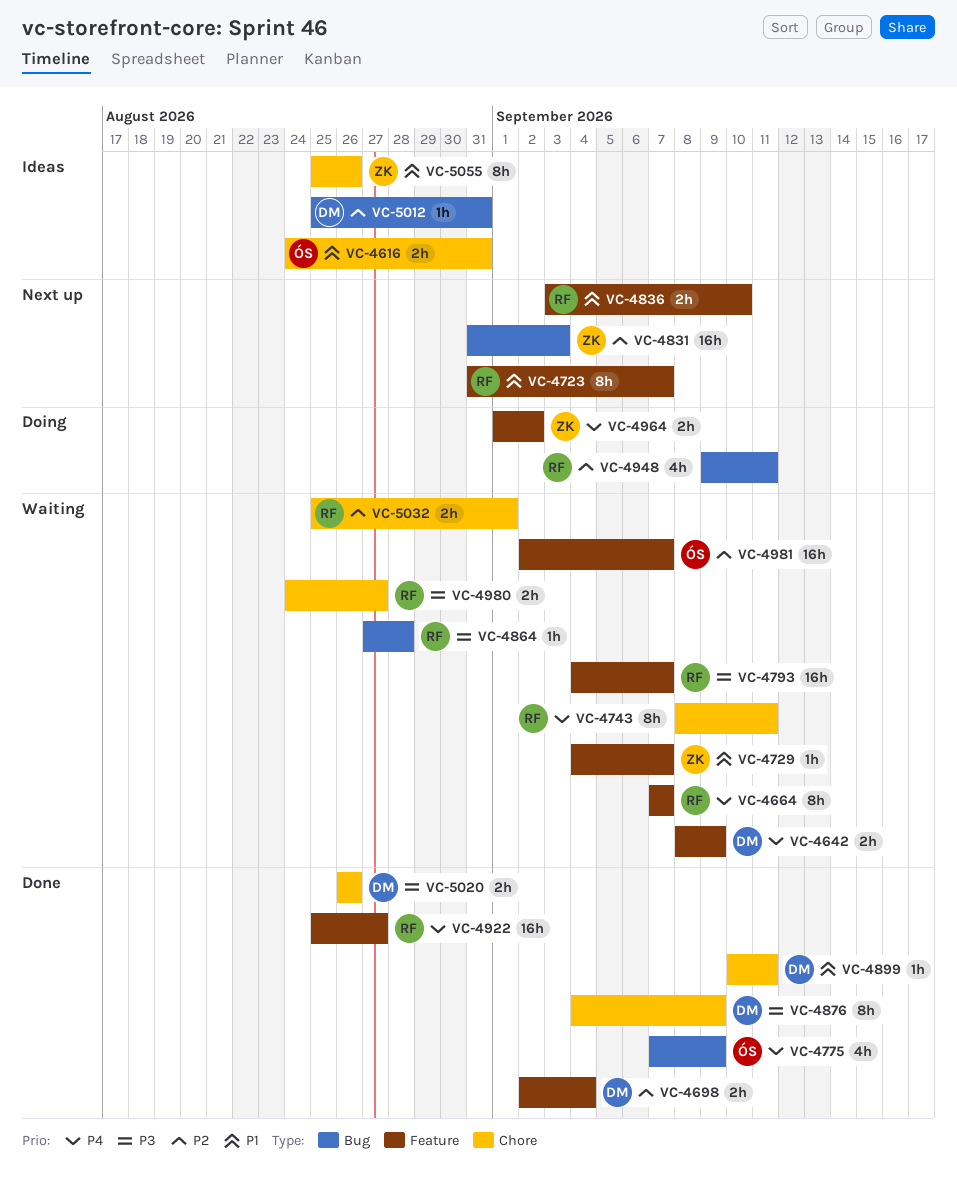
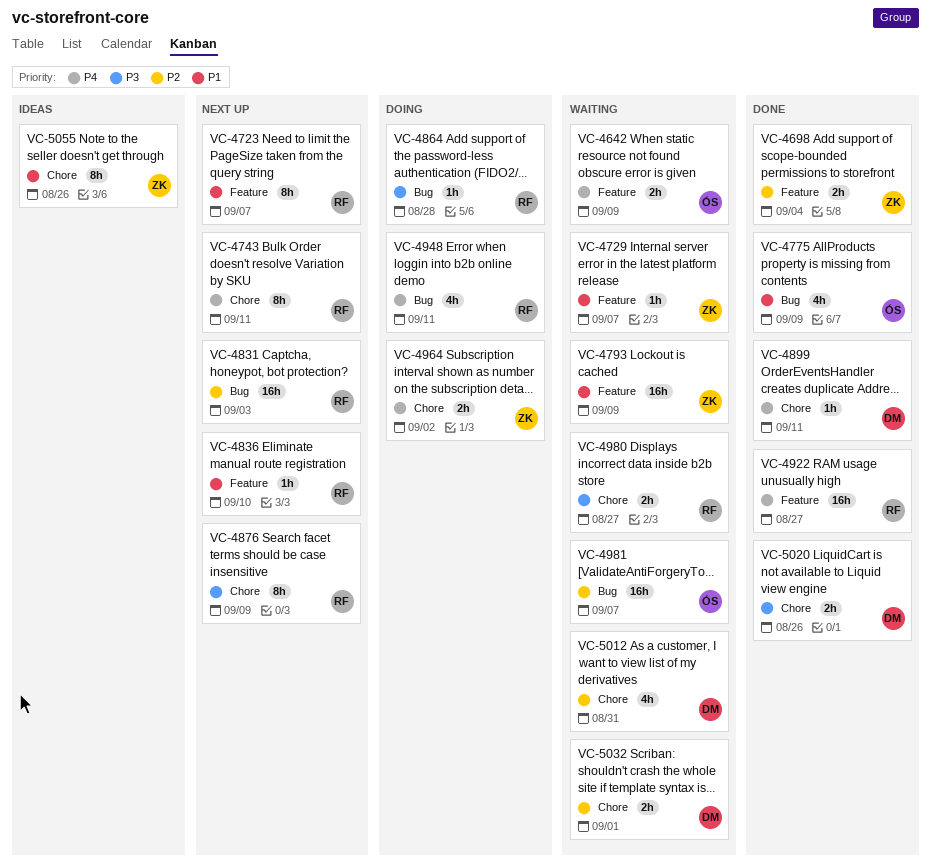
VC-4616: present -> none
VC-4642, owner: DM -> ÓS
VC-4664: present -> none
VC-4698, owner: DM -> ZK
VC-4743, status: Waiting -> Next up
VC-4775, priority: P4 -> P1
VC-4793, owner: RF -> ZK
VC-4793, priority: P3 -> P1
VC-4793, due: Sep 7 -> Sep 9
VC-4831, owner: ZK -> RF
VC-4836, estimate: 2h -> 1h
VC-4864, status: Waiting -> Doing
VC-4876, status: Done -> Next up
VC-4876, owner: DM -> RF
VC-4899, priority: P1 -> P4
VC-4948, priority: P2 -> P4
VC-4964, label: Feature -> Chore
VC-4981, label: Feature -> Bug
VC-5012, status: Ideas -> Waiting
VC-5012, label: Bug -> Chore
VC-5012, estimate: 1h -> 4h
VC-5032, owner: RF -> DM

